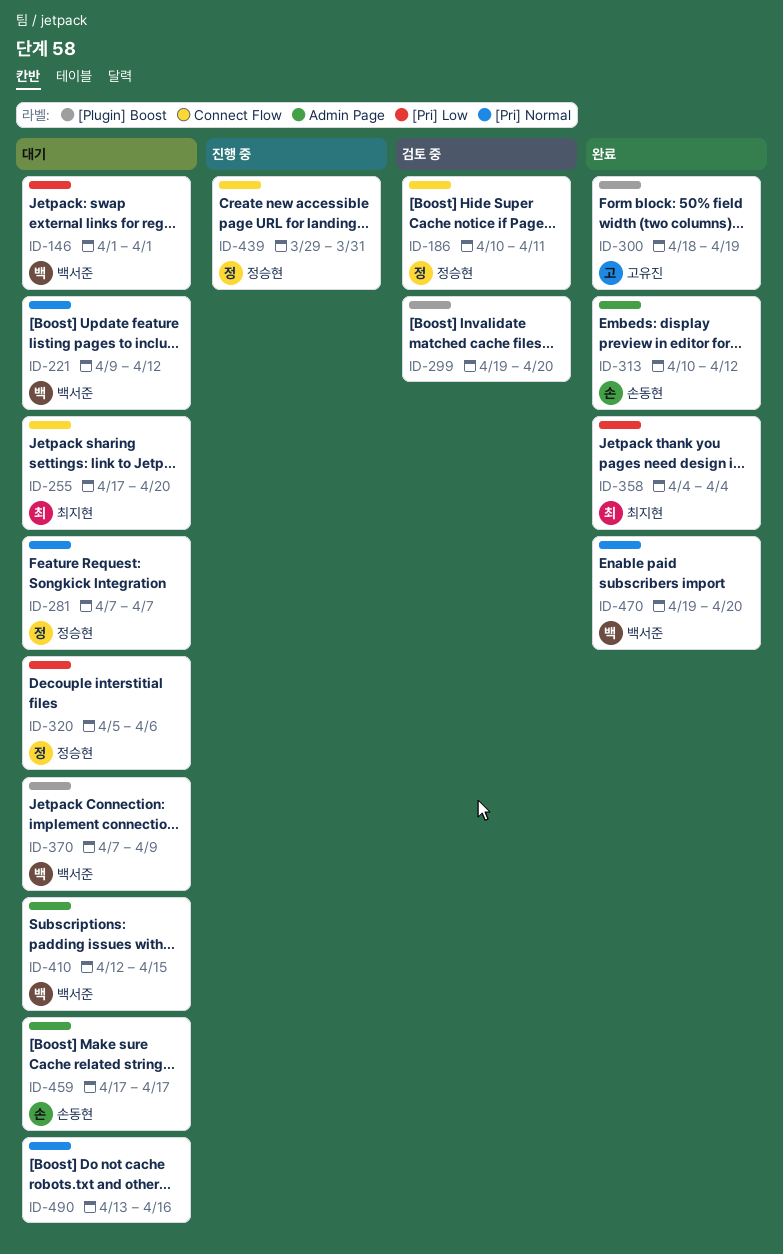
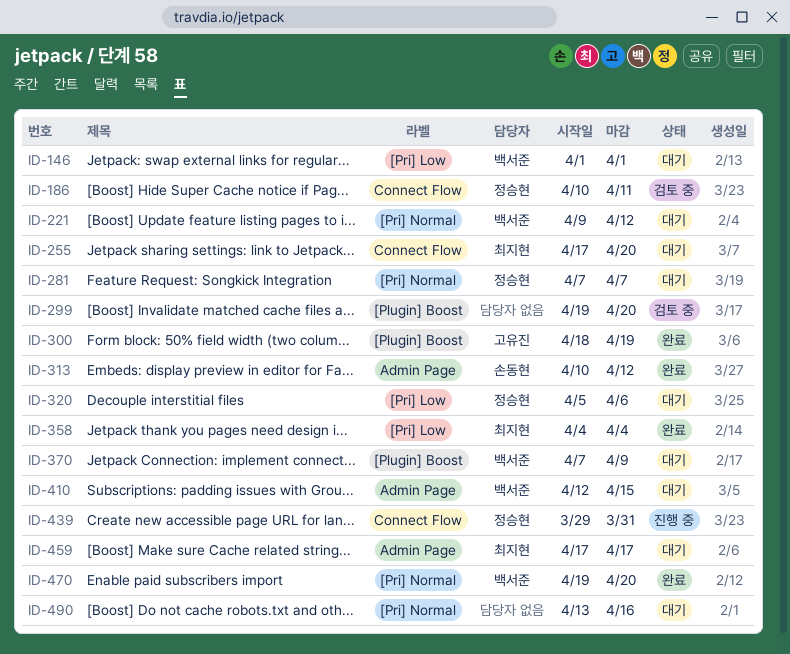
ID-459, owner: 손동현 -> 최지현

